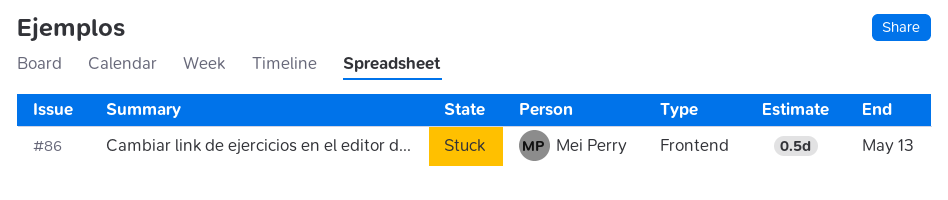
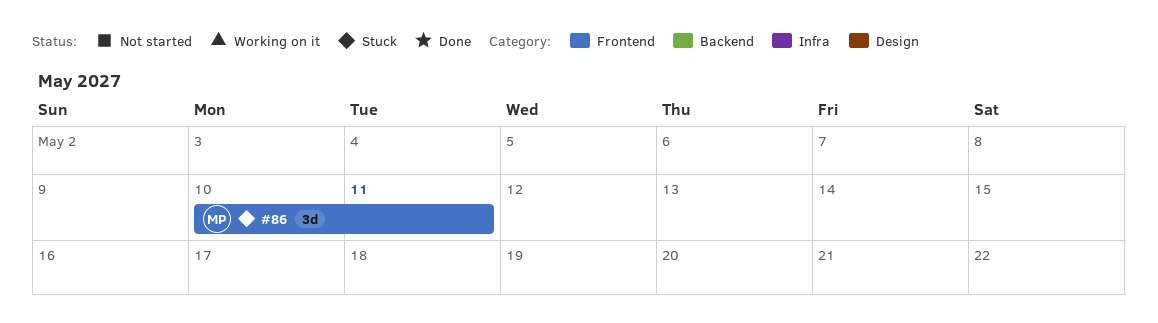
#86, estimate: 0.5d -> 3d
#86, due: May 13 -> May 11

